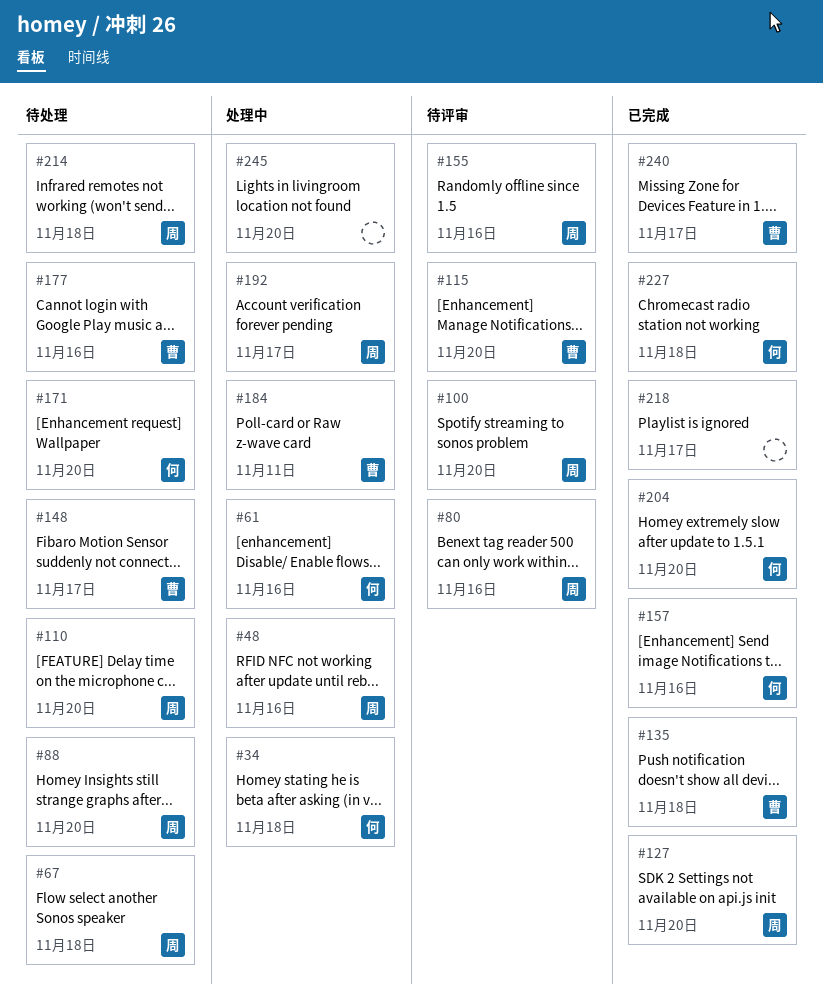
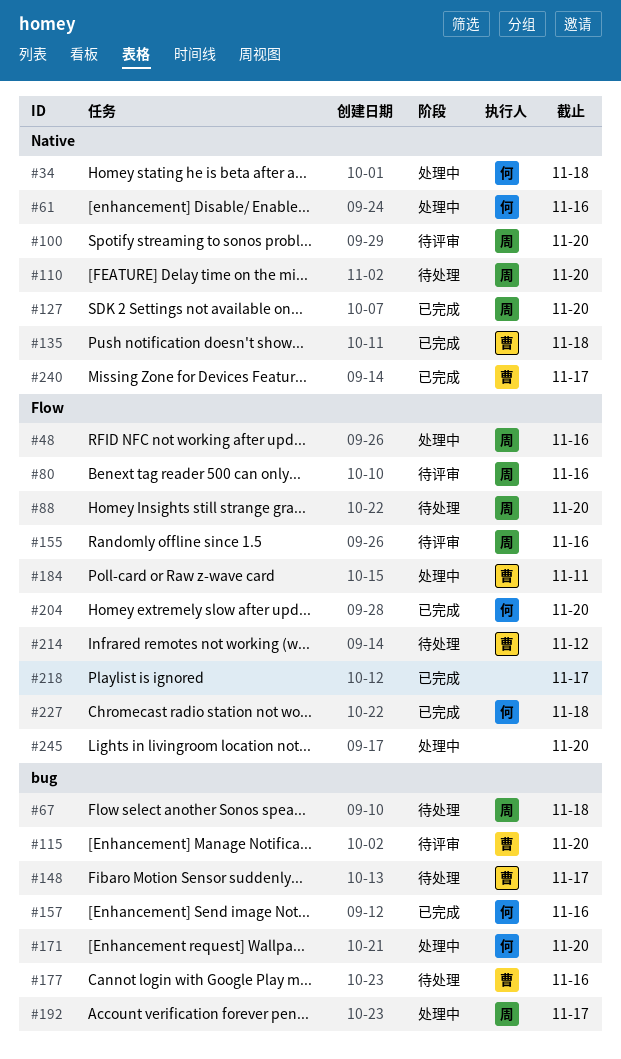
#171, status: 待处理 -> 处理中
#214, owner: 周 -> 曹
#214, due: Nov 18 -> Nov 12

